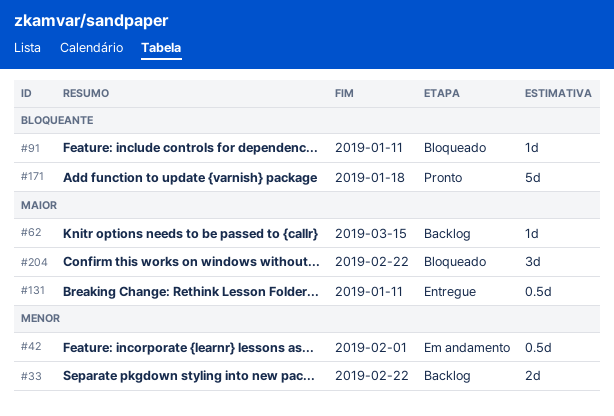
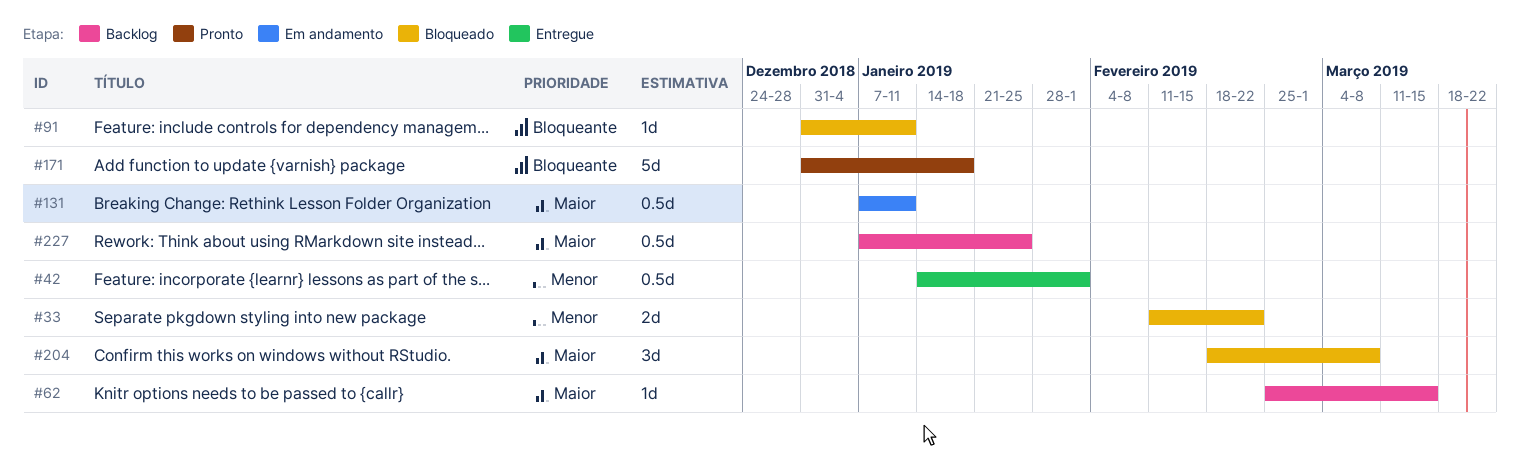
#33, status: Backlog -> Bloqueado
#42, status: Em andamento -> Entregue
#131, status: Entregue -> Em andamento
#204, due: Feb 22 -> Mar 8
#227: none -> present

